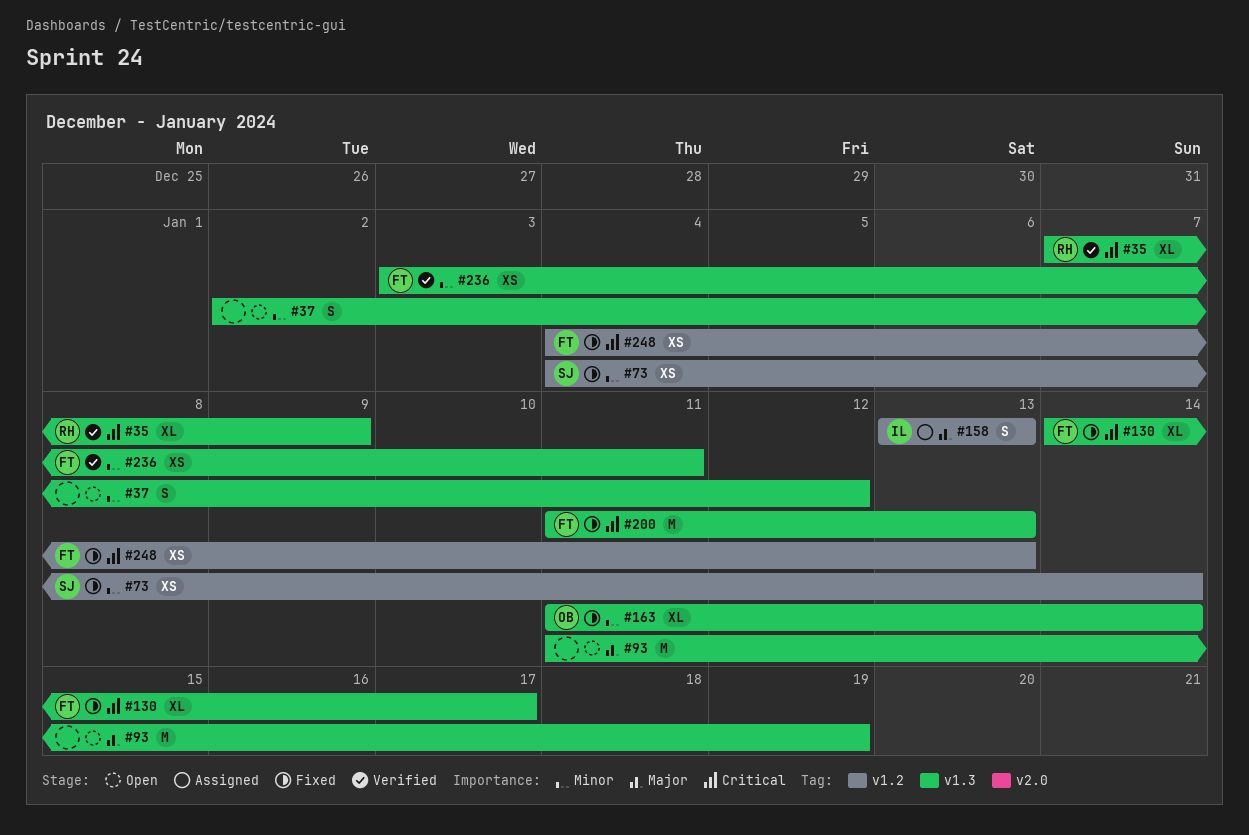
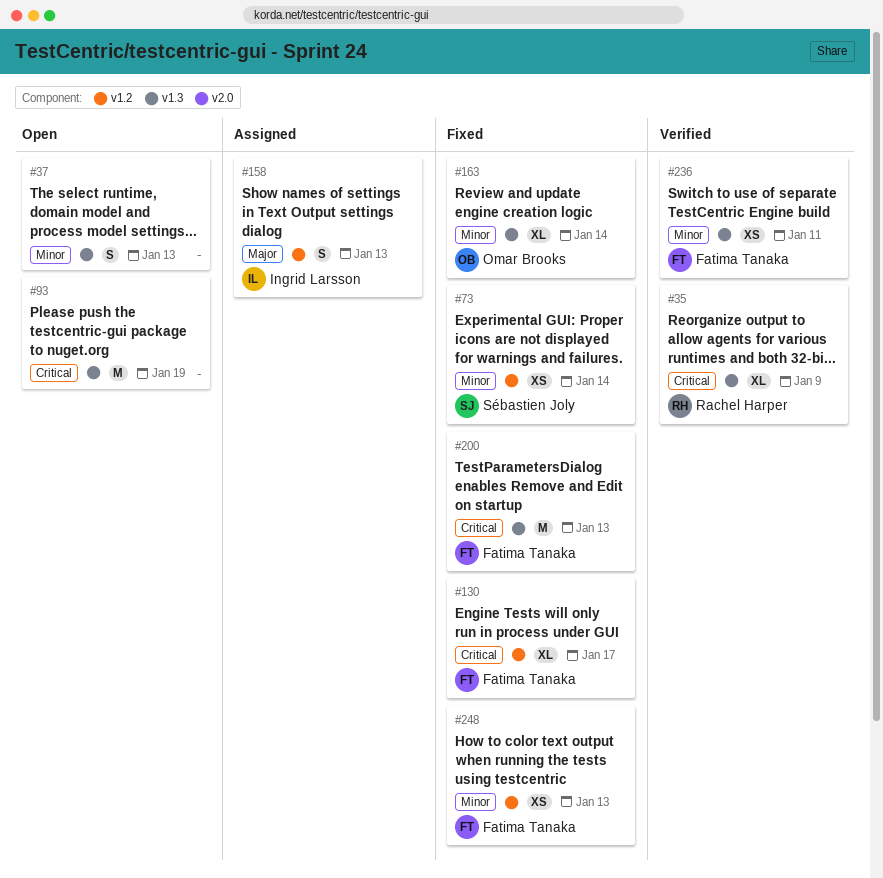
#37, due: Jan 12 -> Jan 13
#93, priority: Major -> Critical
#130, label: v1.3 -> v1.2
#248, priority: Critical -> Minor

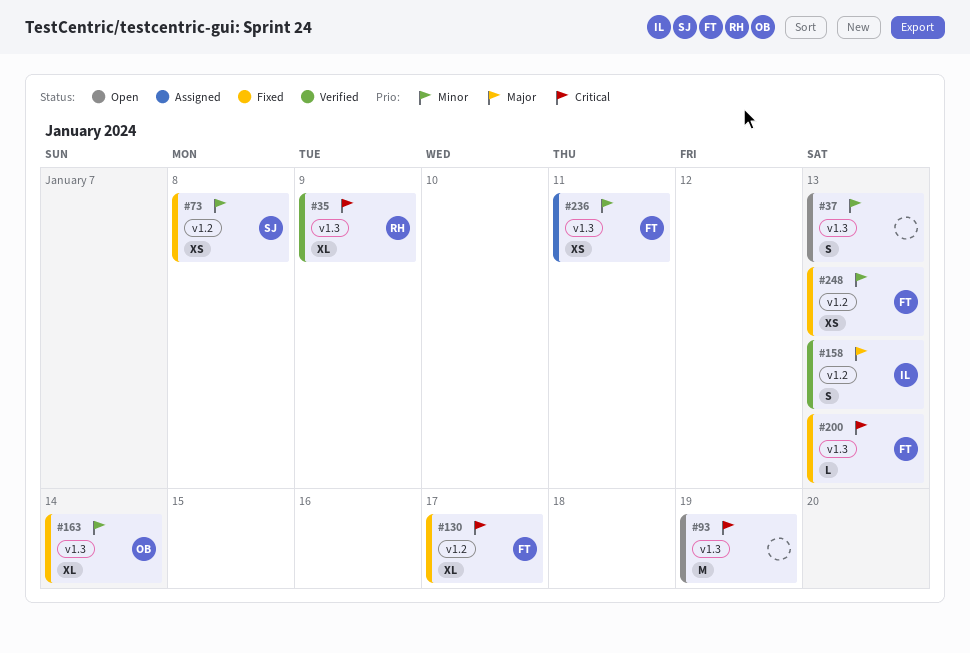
#73, due: Jan 14 -> Jan 8
#158, status: Assigned -> Verified
#200, estimate: M -> L
#236, status: Verified -> Assigned

